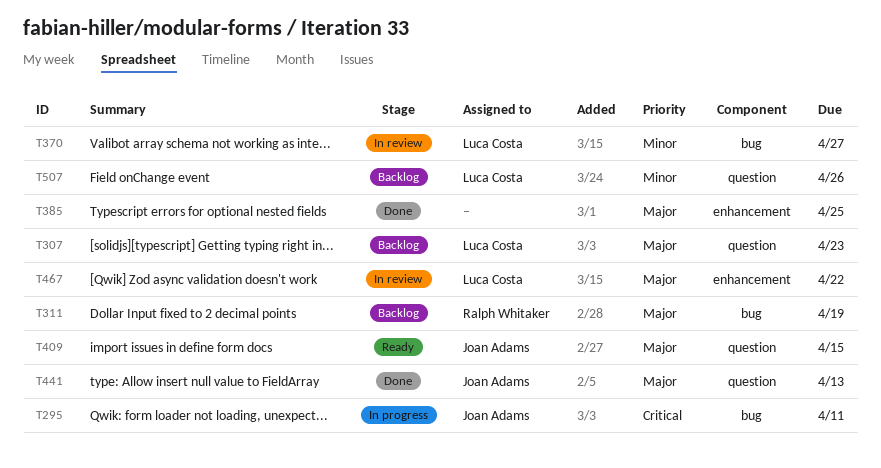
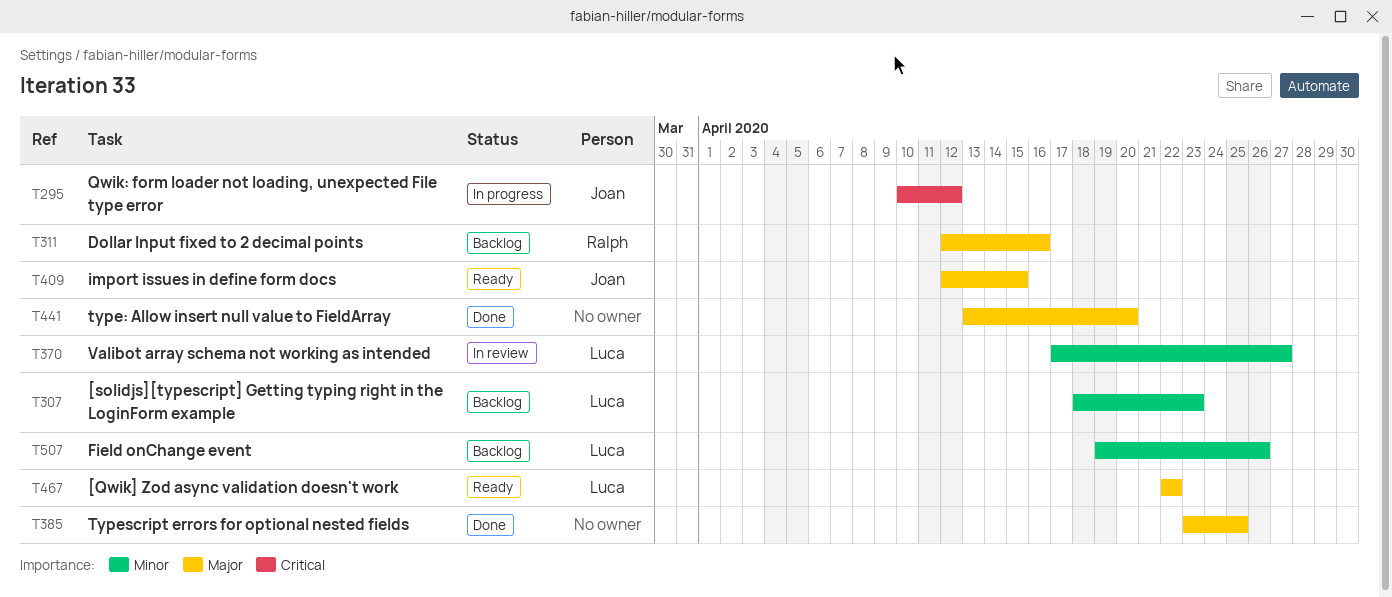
T295, due: Apr 11 -> Apr 12
T307, priority: Major -> Minor
T311, due: Apr 19 -> Apr 16
T441, owner: Joan Adams -> none
T441, due: Apr 13 -> Apr 20
T467, status: In review -> Ready

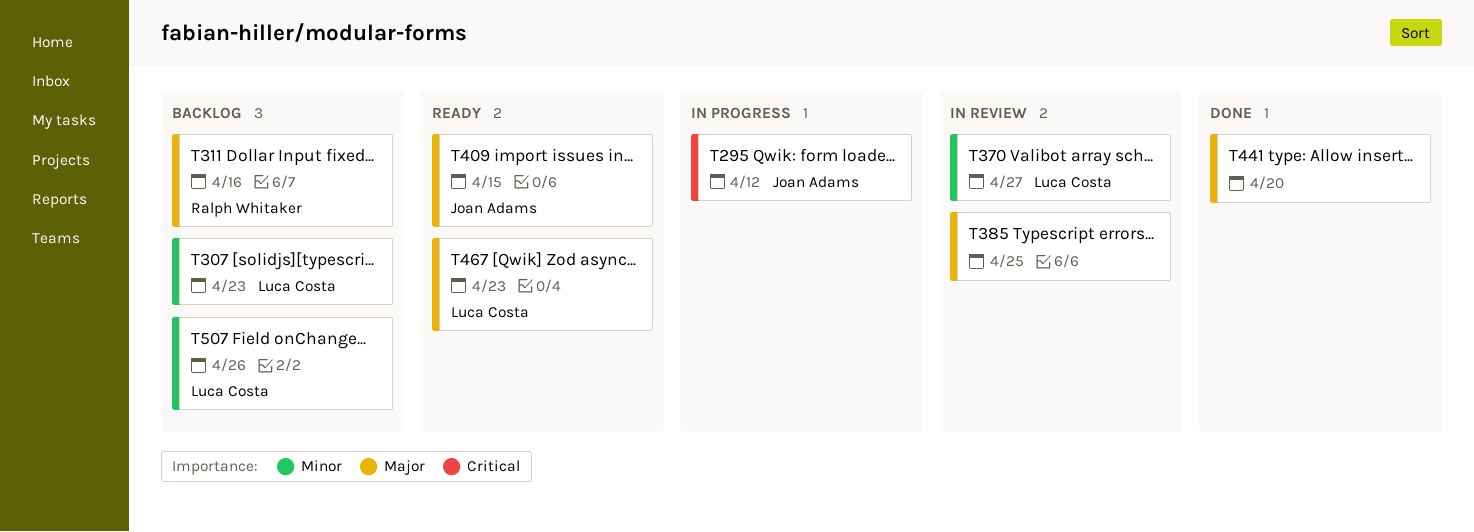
T385, status: Done -> In review
T467, due: Apr 22 -> Apr 23

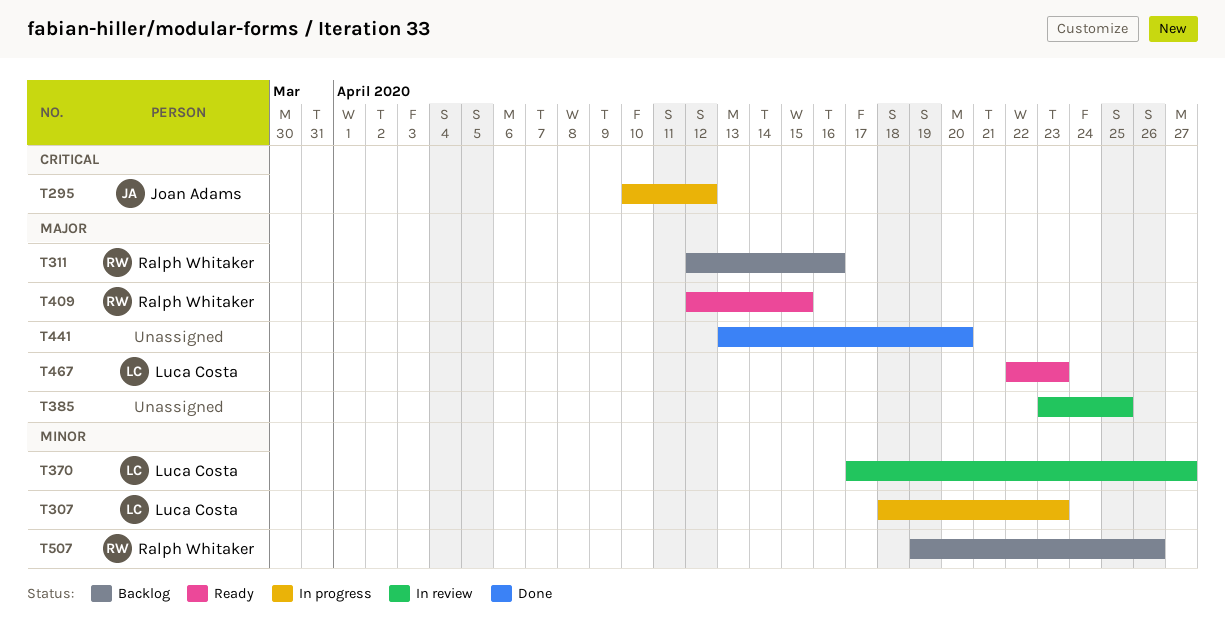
T307, status: Backlog -> In progress
T409, owner: Joan Adams -> Ralph Whitaker
T507, owner: Luca Costa -> Ralph Whitaker

